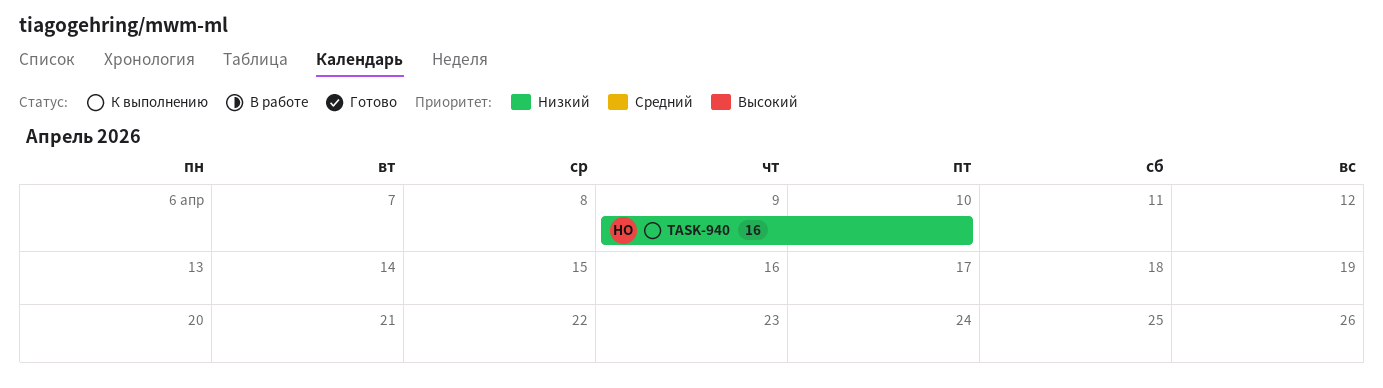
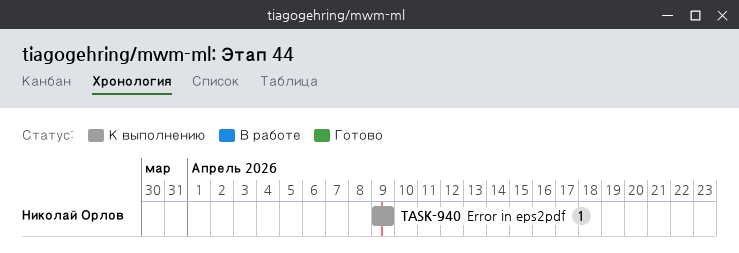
TASK-940, estimate: 16 -> 1
TASK-940, due: Apr 10 -> Apr 9

